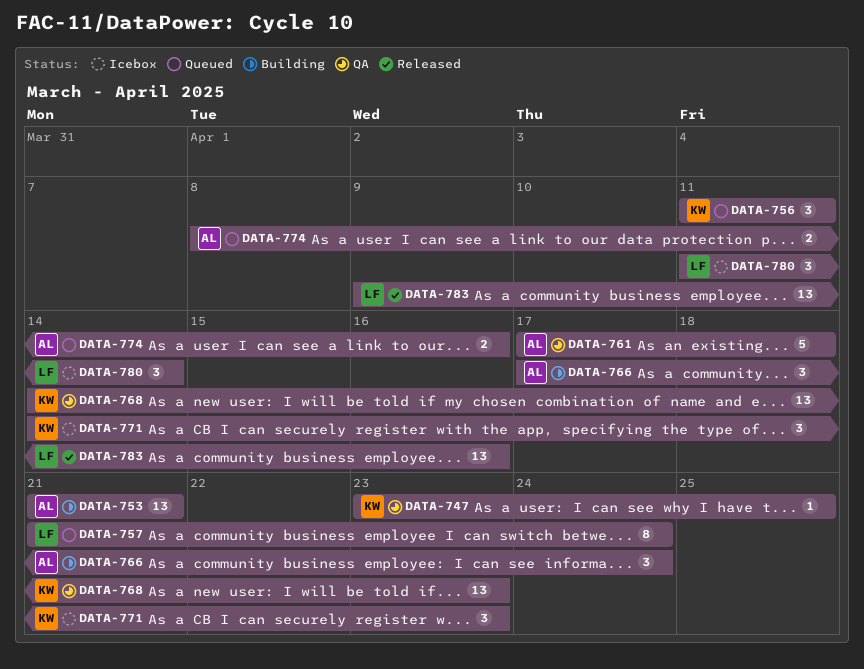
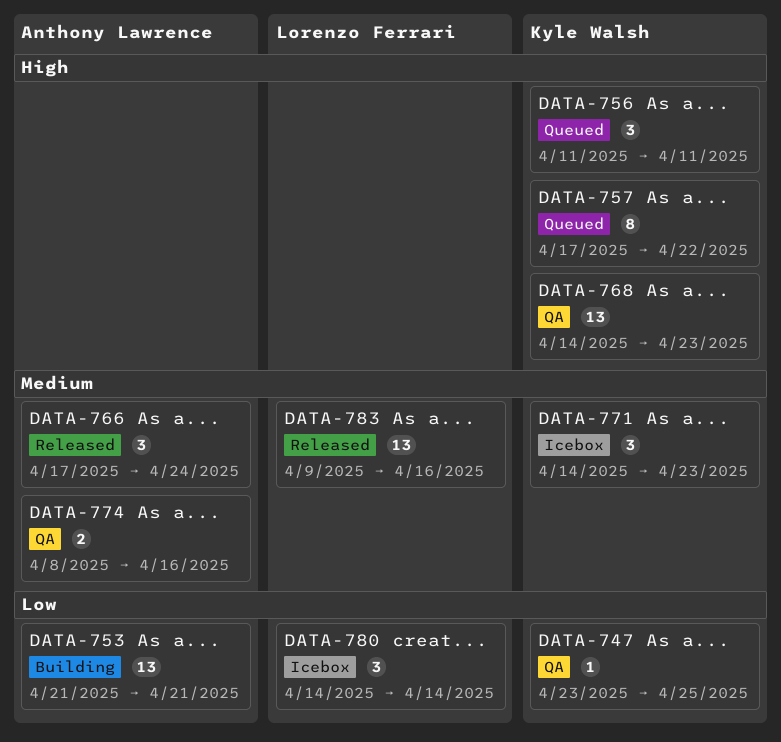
DATA-757, owner: Lorenzo Ferrari -> Kyle Walsh
DATA-757, start: Apr 21 -> Apr 17
DATA-757, due: Apr 24 -> Apr 22
DATA-761: present -> none
DATA-766, status: Building -> Released
DATA-774, status: Queued -> QA
DATA-780, start: Apr 11 -> Apr 14

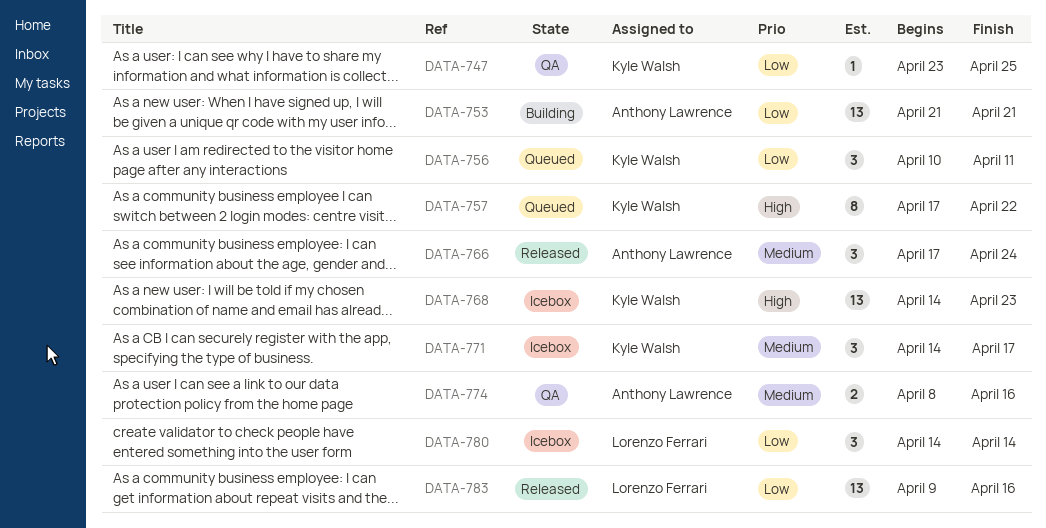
DATA-756, priority: High -> Low
DATA-756, start: Apr 11 -> Apr 10
DATA-768, status: QA -> Icebox
DATA-771, due: Apr 23 -> Apr 17
DATA-783, priority: Medium -> Low

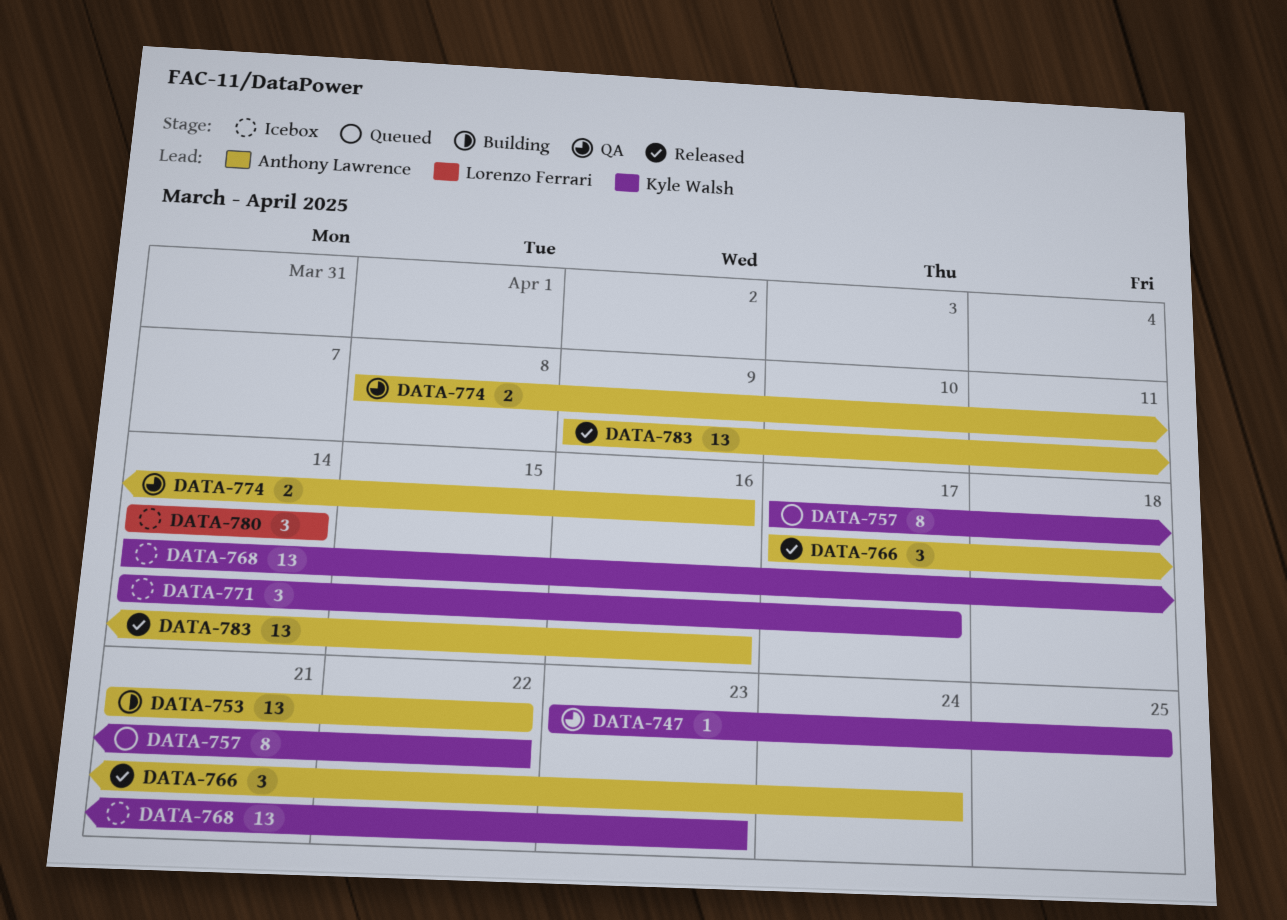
DATA-753, due: Apr 21 -> Apr 22
DATA-756: present -> none
DATA-783, owner: Lorenzo Ferrari -> Anthony Lawrence

